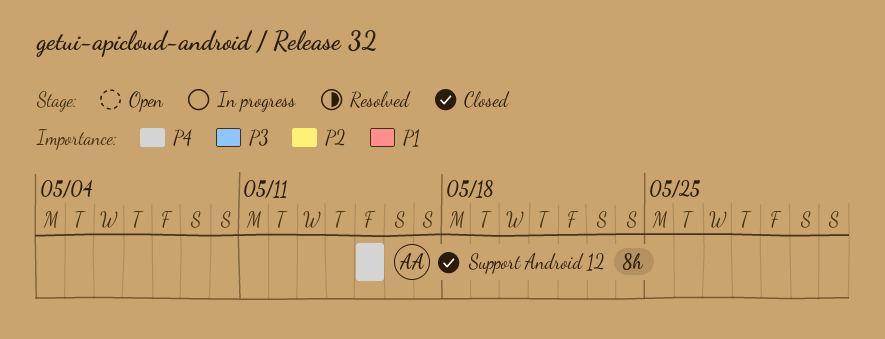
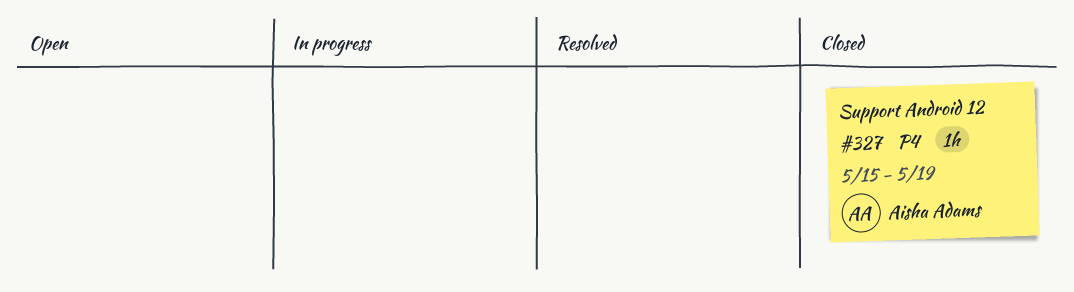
Support Android 12, estimate: 8h -> 1h
Support Android 12, due: May 15 -> May 19

